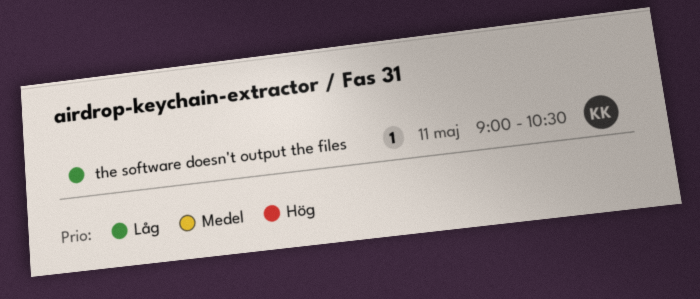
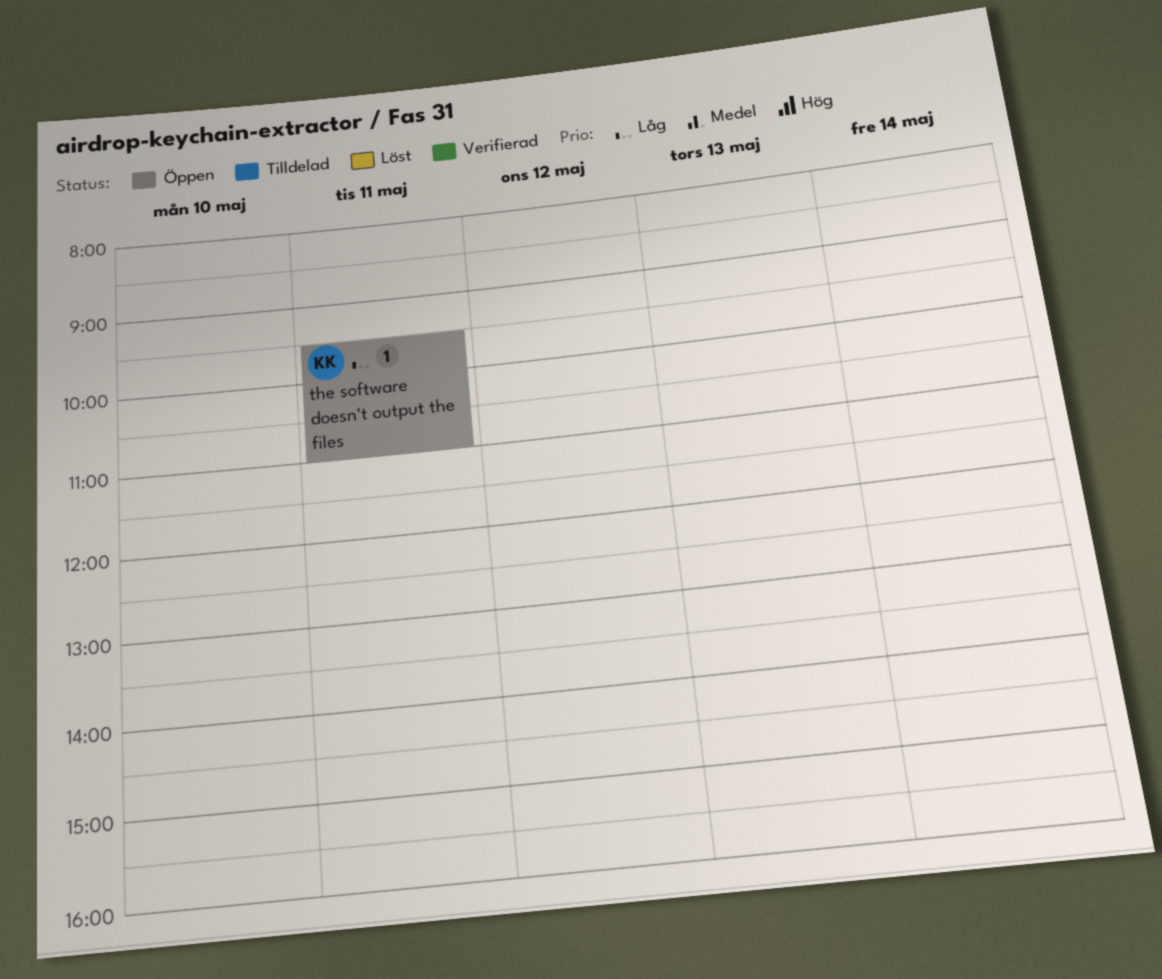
the software doesn't output the files, begins: 09:00 -> 09:30
the software doesn't output the files, ends: 10:30 -> 11:00

